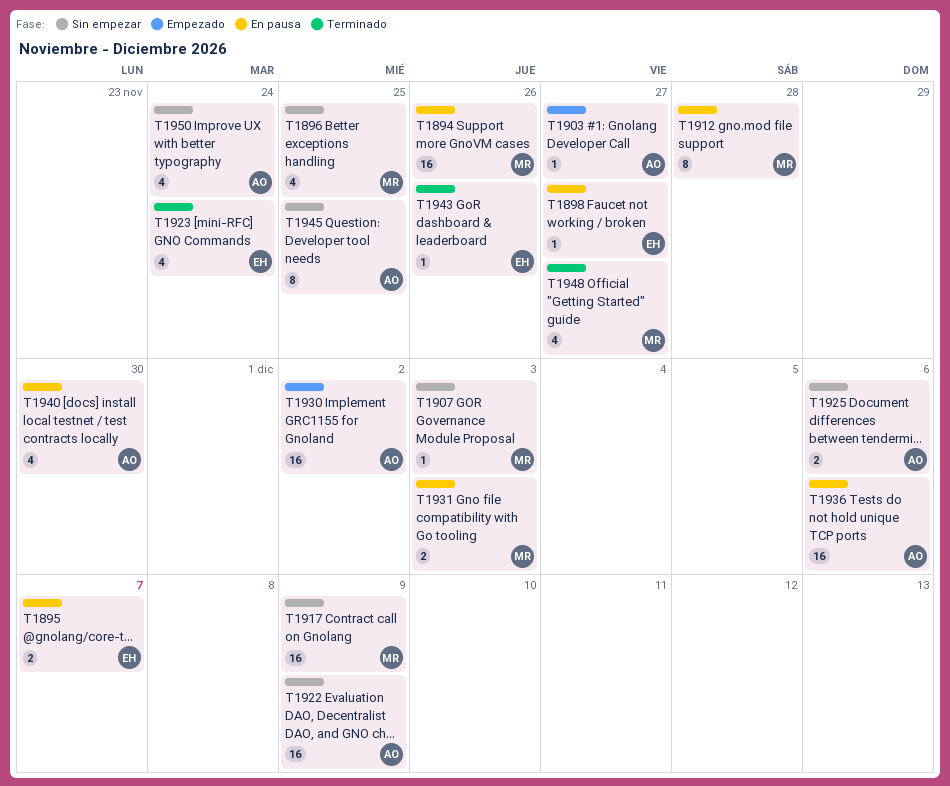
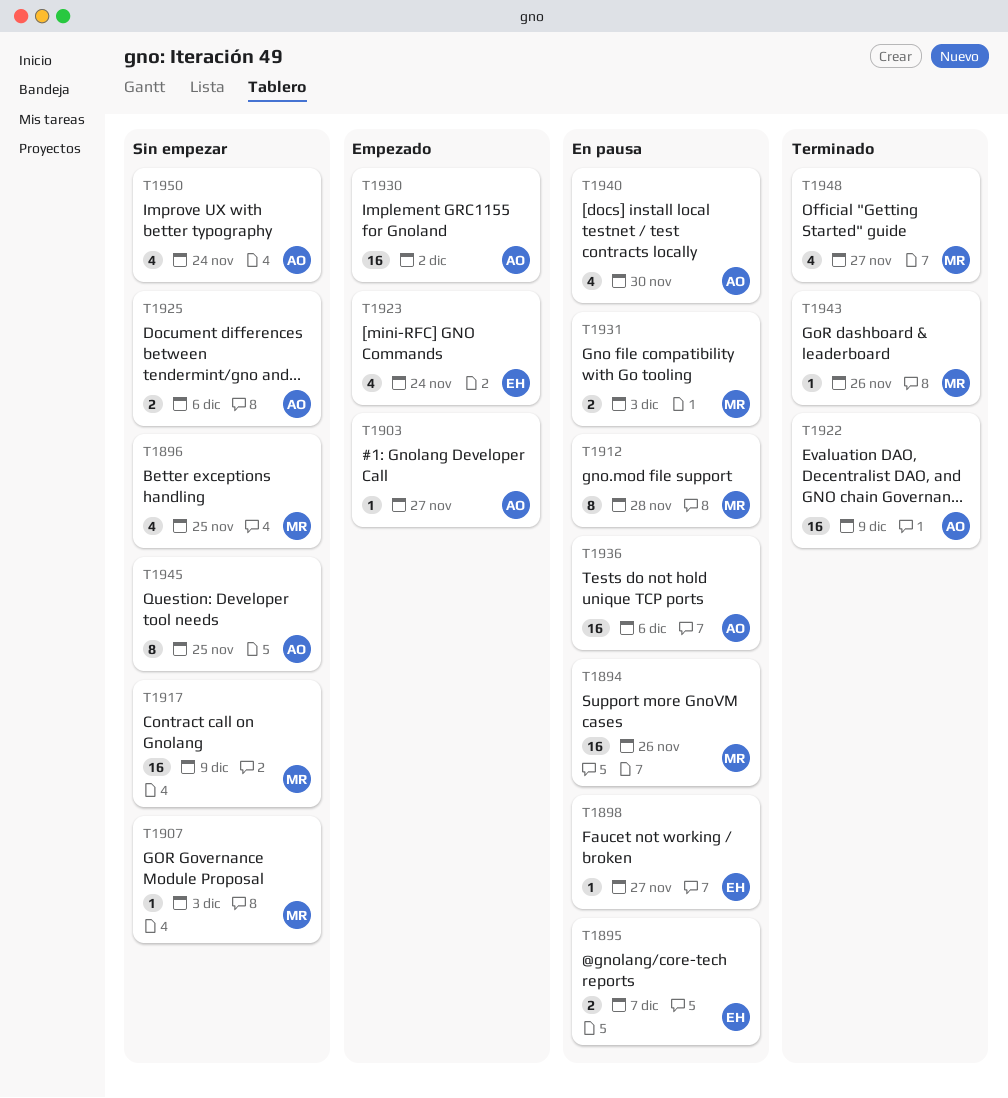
T1922, status: Sin empezar -> Terminado
T1923, status: Terminado -> Empezado
T1943, owner: EH -> MR

